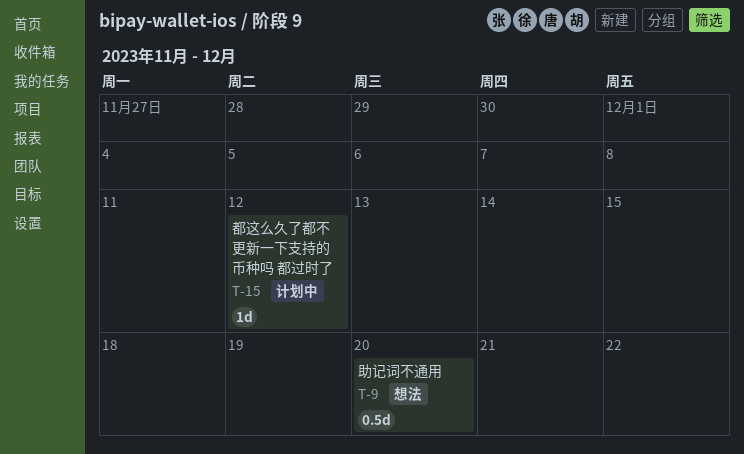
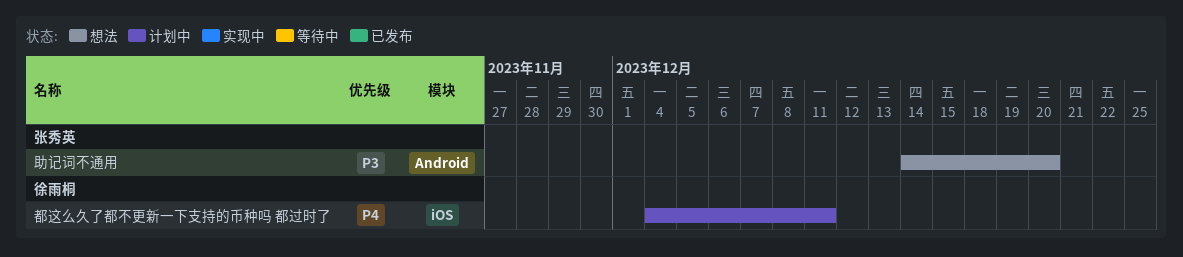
都这么久了都不更新一下支持的币种吗 都过时了, due: Dec 12 -> Dec 11

